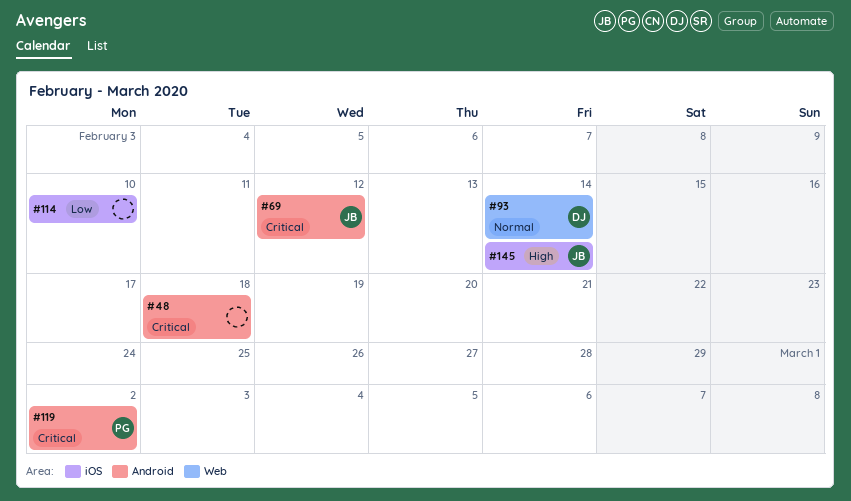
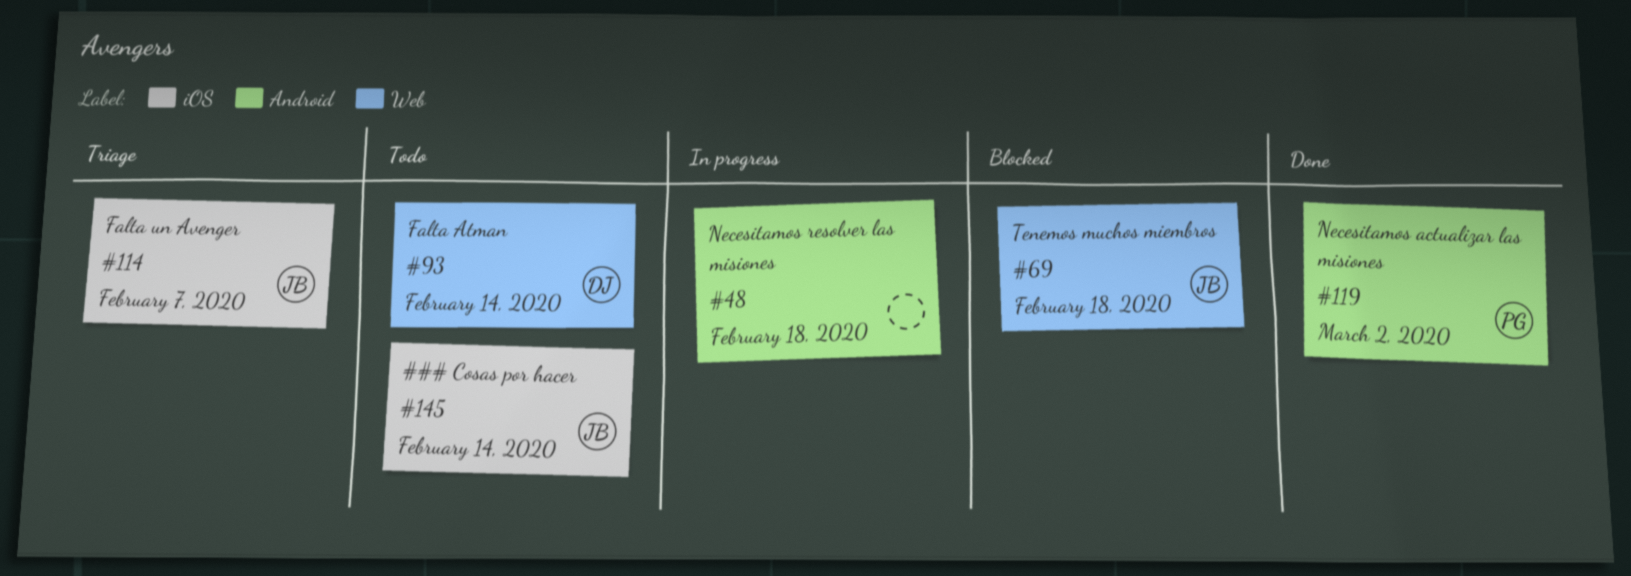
#69, label: Android -> Web
#69, due: Feb 12 -> Feb 18
#114, owner: none -> JB
#114, due: Feb 10 -> Feb 7

